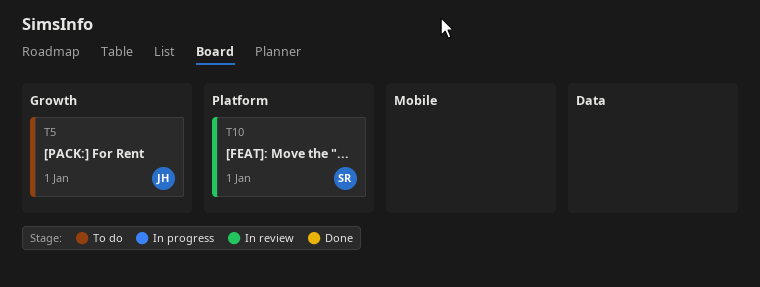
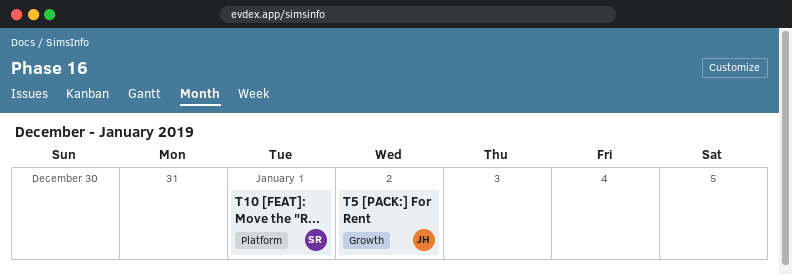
T5, due: Jan 1 -> Jan 2

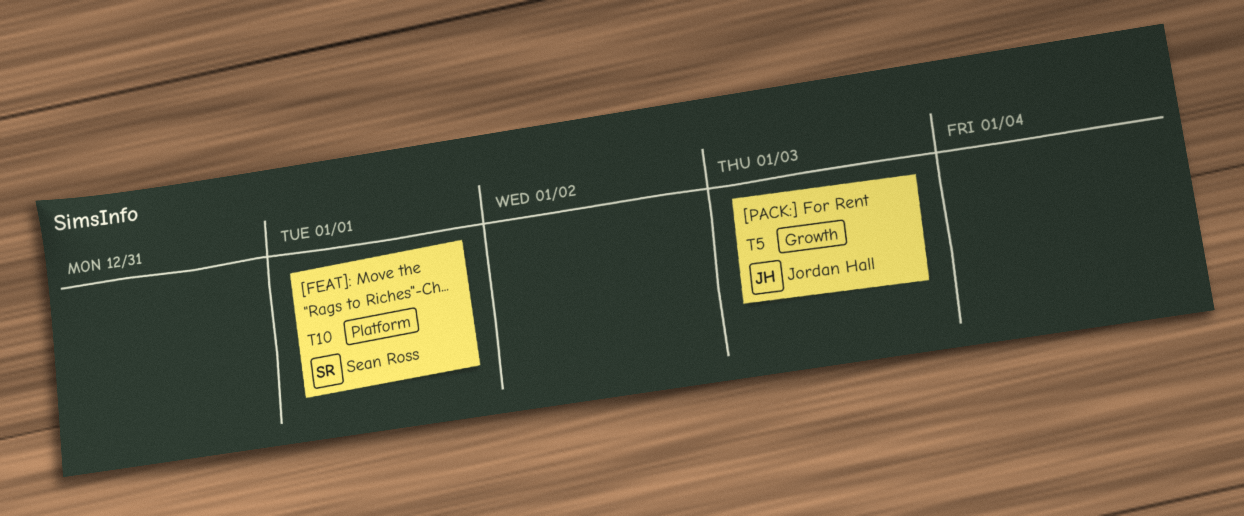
T5, due: Jan 2 -> Jan 3

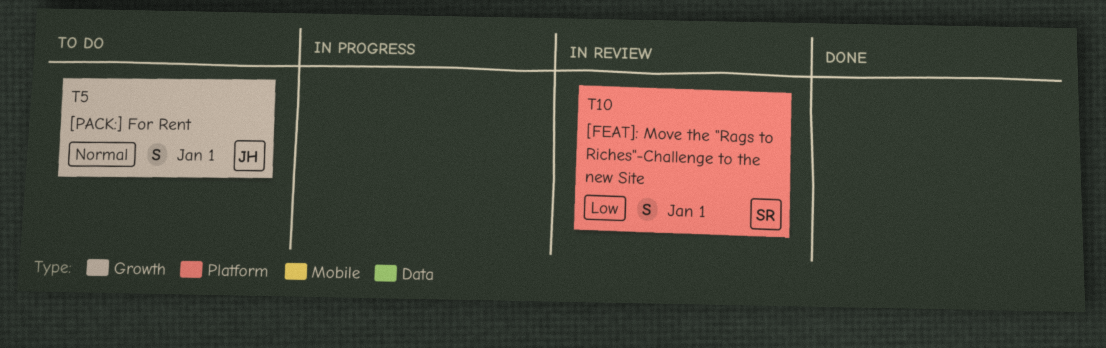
T5, due: Jan 3 -> Jan 1

